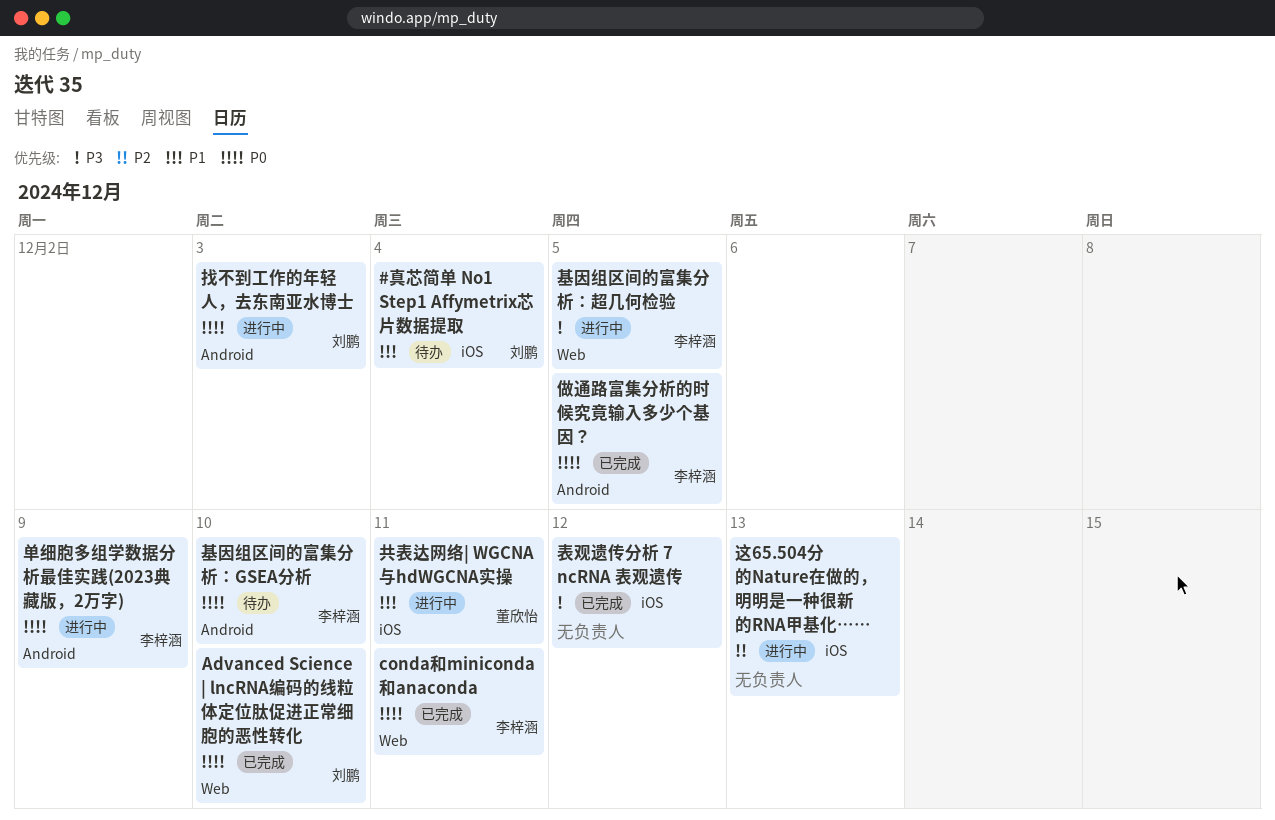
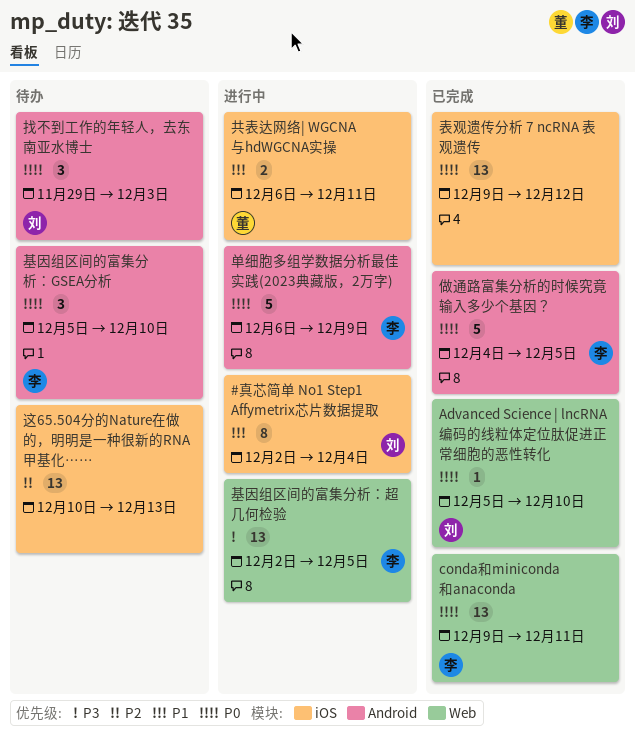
#真芯简单 No1 Step1 Affymetrix芯片数据提取, status: 待办 -> 进行中
找不到工作的年轻人，去东南亚水博士, status: 进行中 -> 待办
表观遗传分析 7 ncRNA 表观遗传, priority: P3 -> P0
这65.504分的Nature在做的，明明是一种很新的RNA甲基化……, status: 进行中 -> 待办

